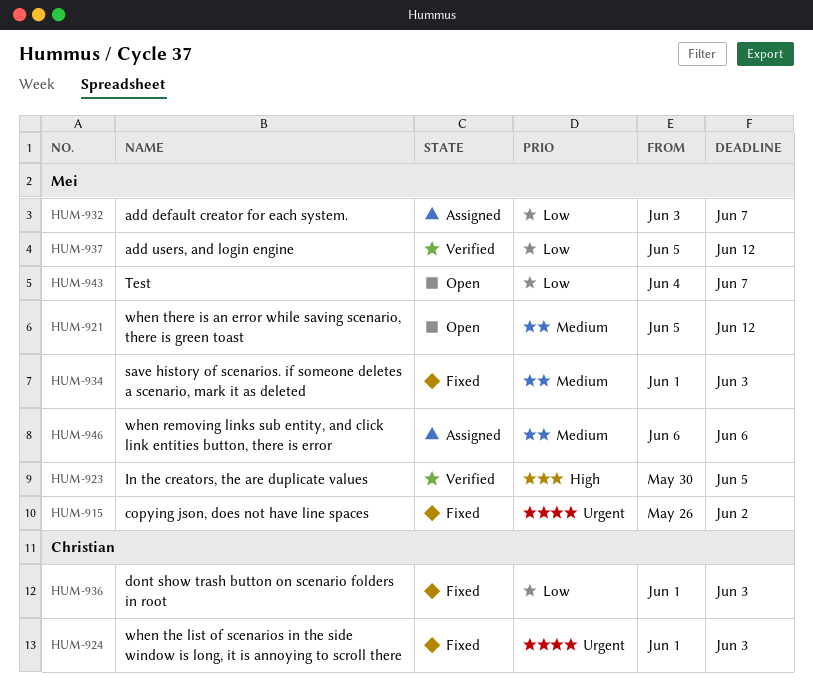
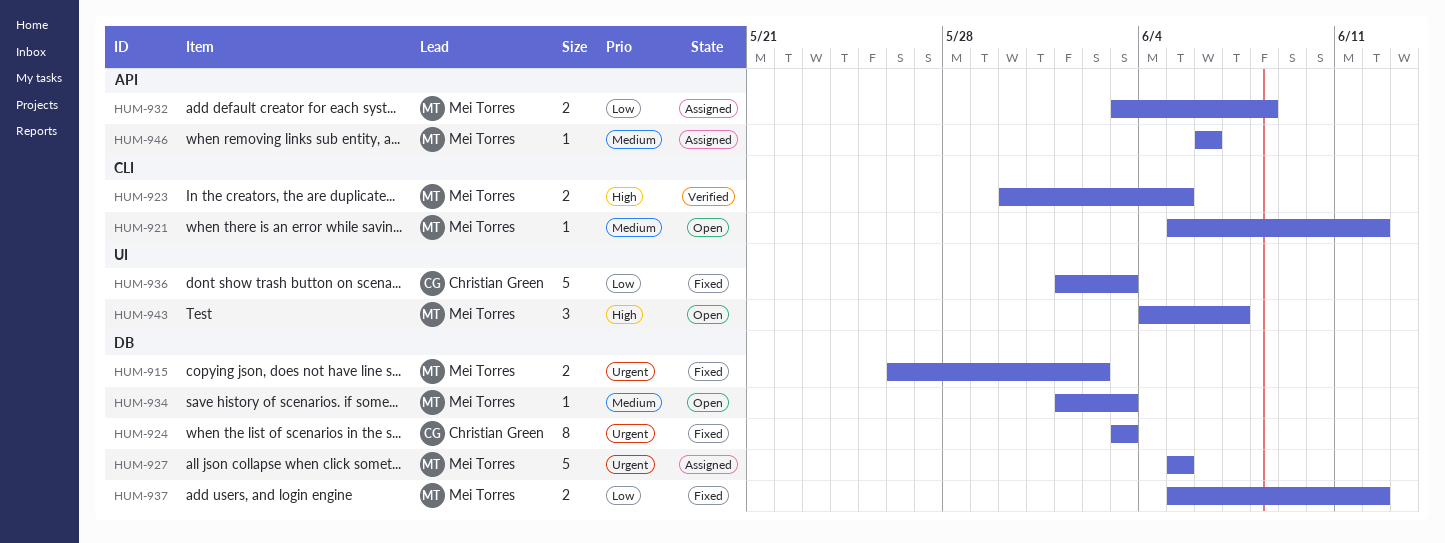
HUM-924, start: Jun 1 -> Jun 3
HUM-927: none -> present
HUM-932, due: Jun 7 -> Jun 8
HUM-934, status: Fixed -> Open
HUM-937, status: Verified -> Fixed
HUM-943, priority: Low -> High

